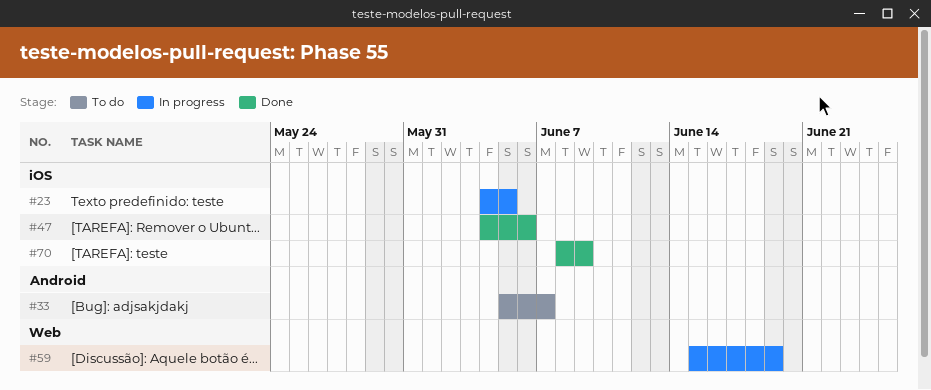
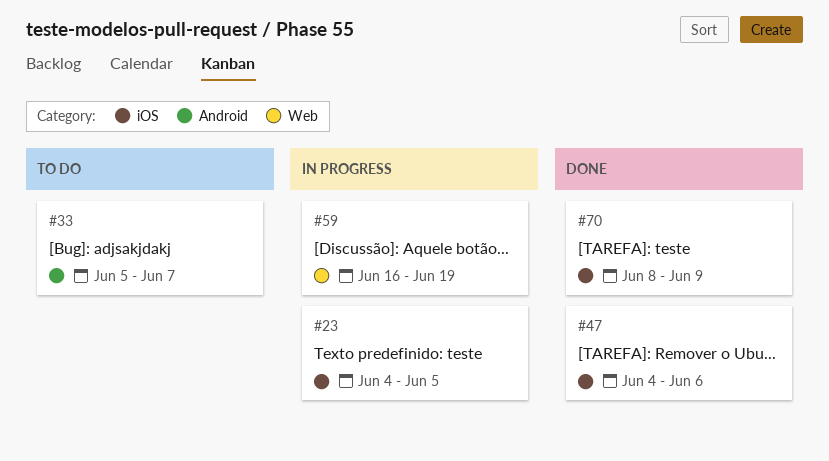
#59, start: Jun 15 -> Jun 16

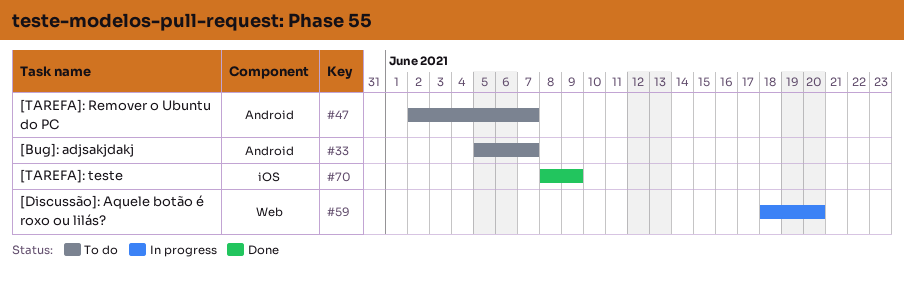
#23: present -> none
#47, status: Done -> To do
#47, label: iOS -> Android
#47, start: Jun 4 -> Jun 2
#47, due: Jun 6 -> Jun 7
#59, start: Jun 16 -> Jun 18
#59, due: Jun 19 -> Jun 20

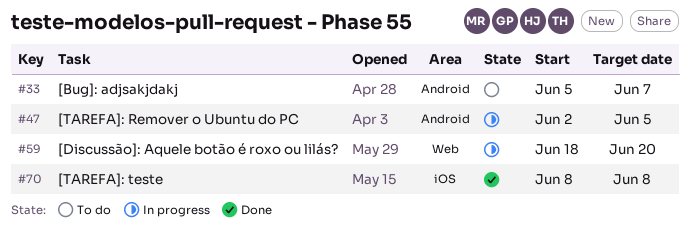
#47, status: To do -> In progress
#47, due: Jun 7 -> Jun 5
#70, due: Jun 9 -> Jun 8

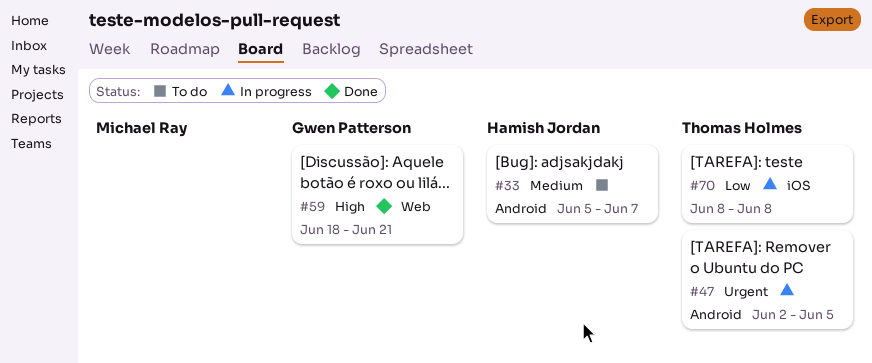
#59, status: In progress -> Done
#59, due: Jun 20 -> Jun 21
#70, status: Done -> In progress

